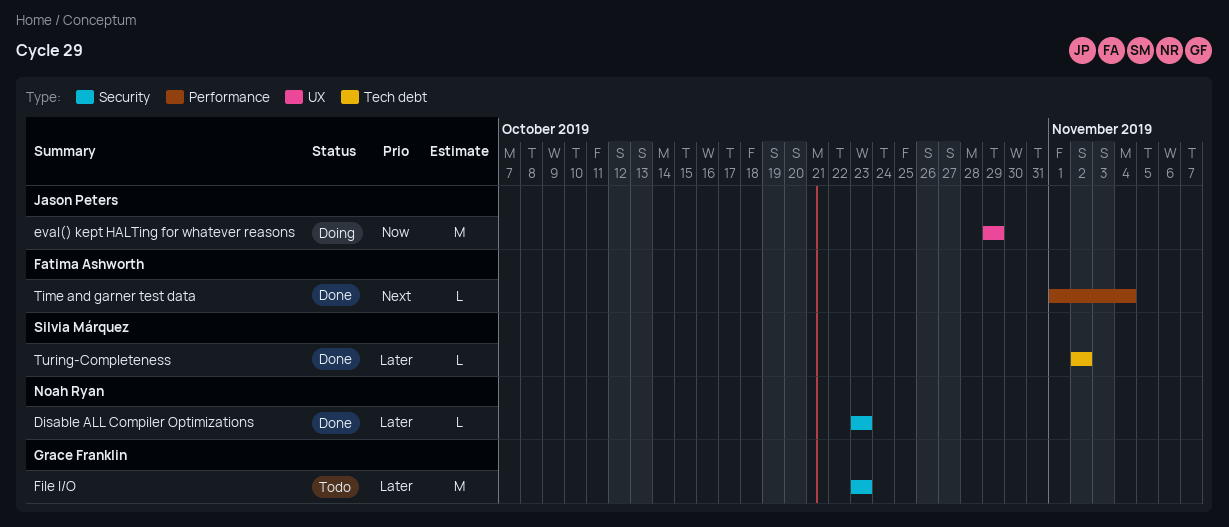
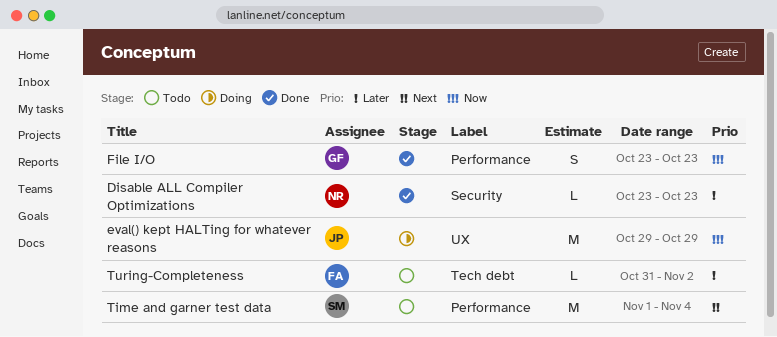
File I/O, status: Todo -> Done
File I/O, priority: Later -> Now
File I/O, label: Security -> Performance
File I/O, estimate: M -> S
Time and garner test data, status: Done -> Todo
Time and garner test data, owner: Fatima Ashworth -> Silvia Márquez
Time and garner test data, estimate: L -> M
Turing-Completeness, status: Done -> Todo
Turing-Completeness, owner: Silvia Márquez -> Fatima Ashworth
Turing-Completeness, start: Nov 2 -> Oct 31

